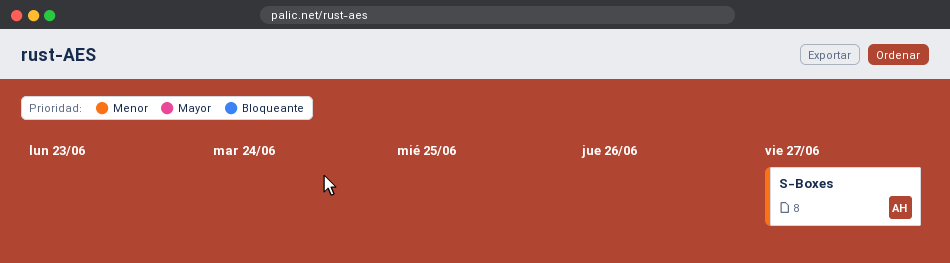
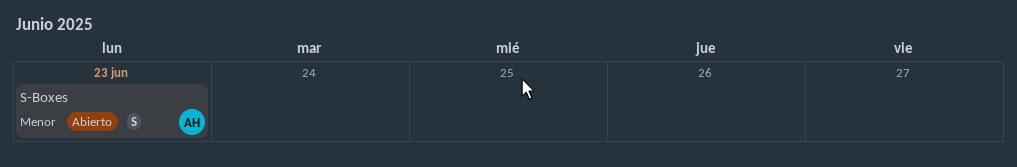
S-Boxes, due: Jun 27 -> Jun 23

